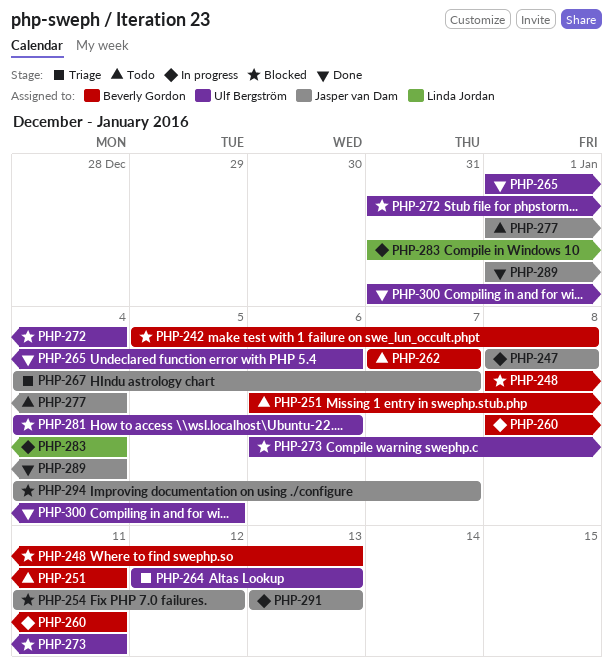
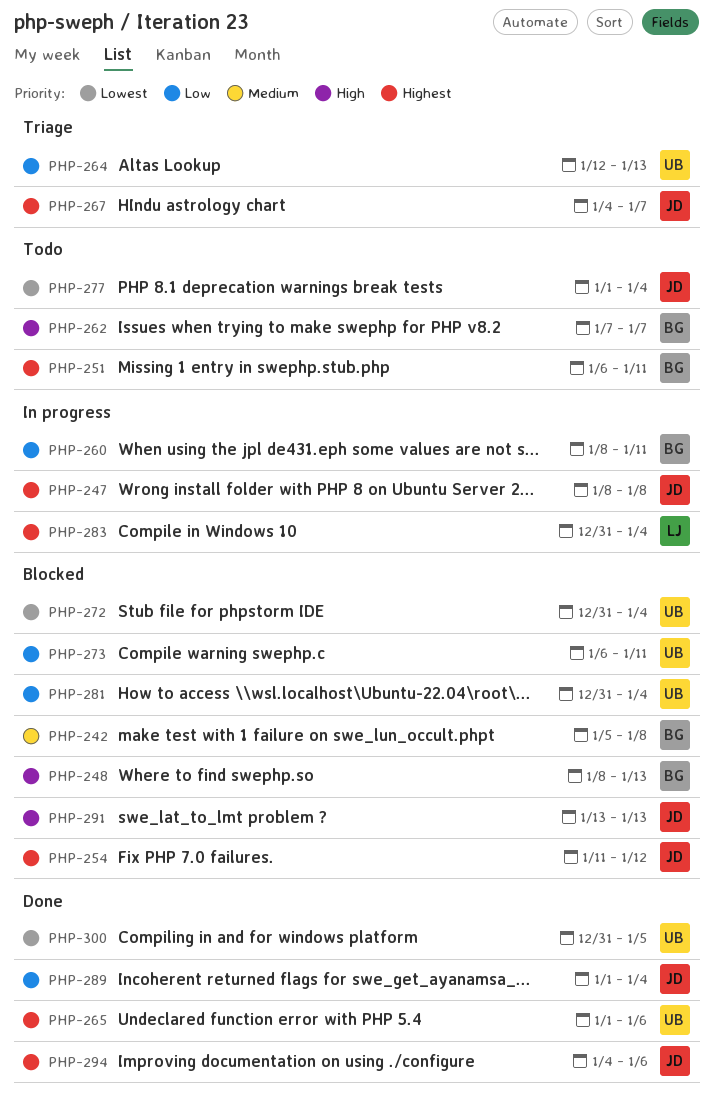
PHP-281, start: Jan 4 -> Dec 31
PHP-281, due: Jan 6 -> Jan 4
PHP-291, status: In progress -> Blocked
PHP-294, status: Blocked -> Done
PHP-294, due: Jan 7 -> Jan 6

